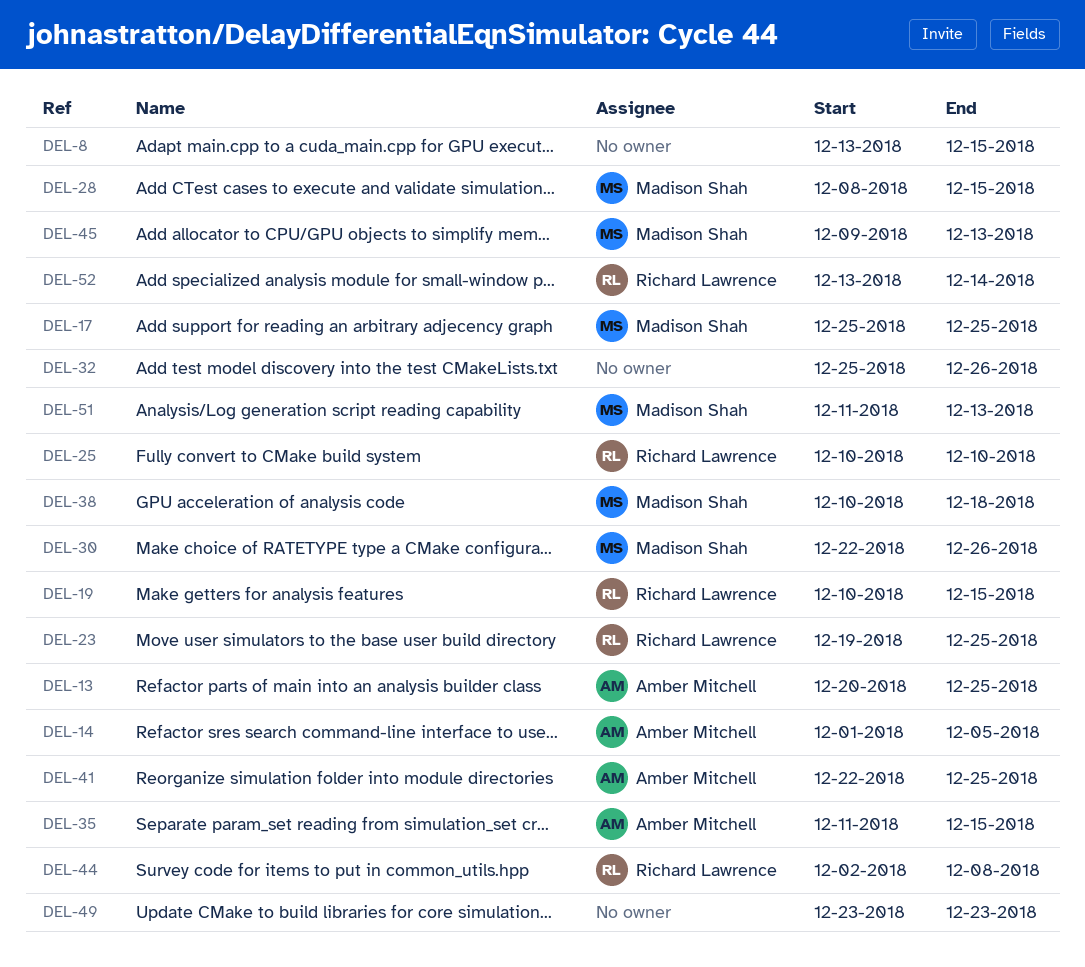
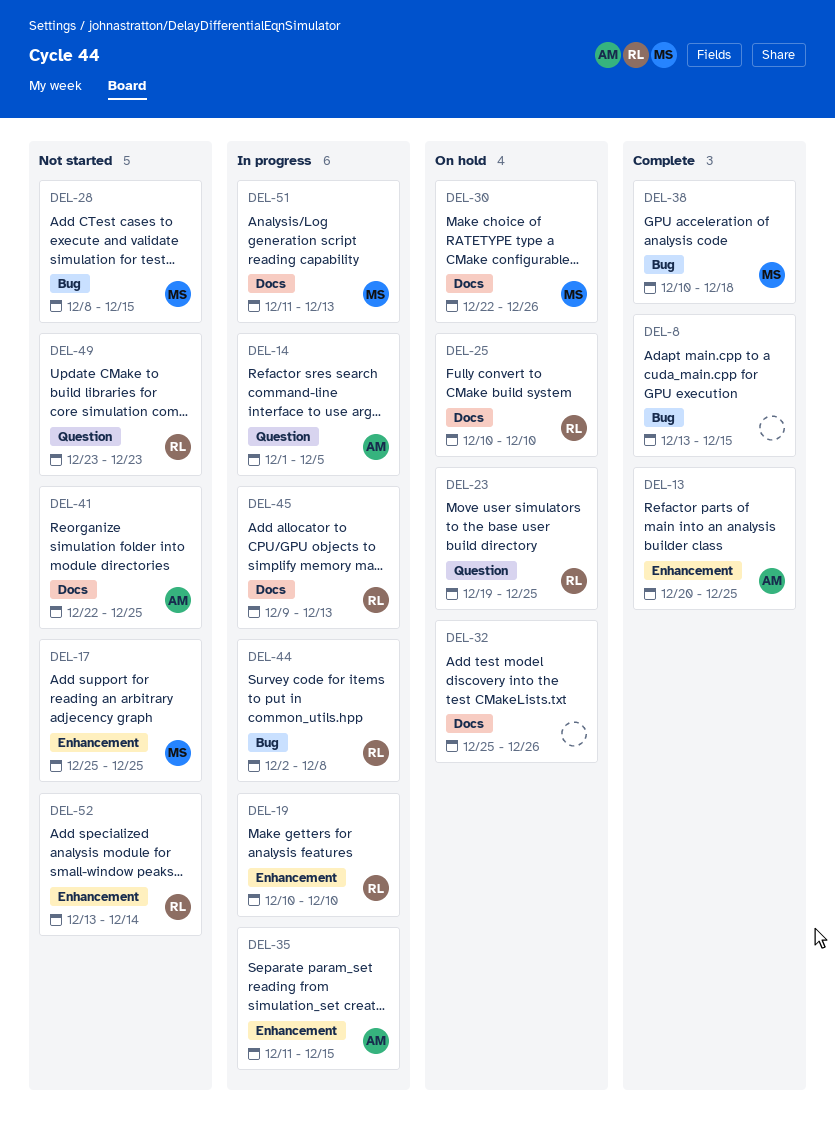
DEL-19, due: Dec 15 -> Dec 10
DEL-45, owner: Madison Shah -> Richard Lawrence
DEL-49, owner: none -> Richard Lawrence

